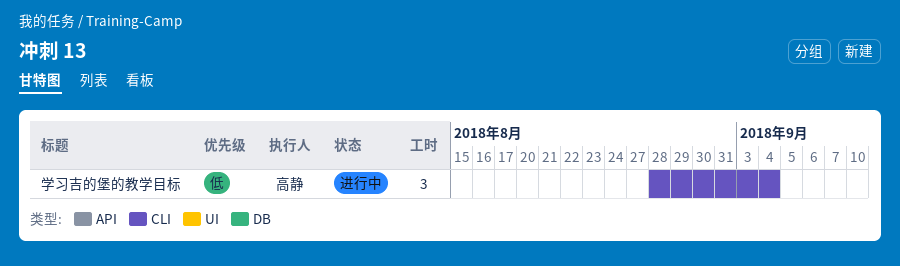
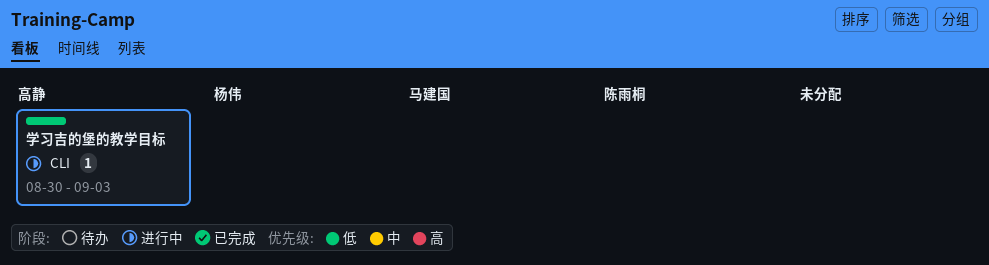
学习吉的堡的教学目标, estimate: 3 -> 1
学习吉的堡的教学目标, start: Aug 28 -> Aug 30
学习吉的堡的教学目标, due: Sep 4 -> Sep 3

